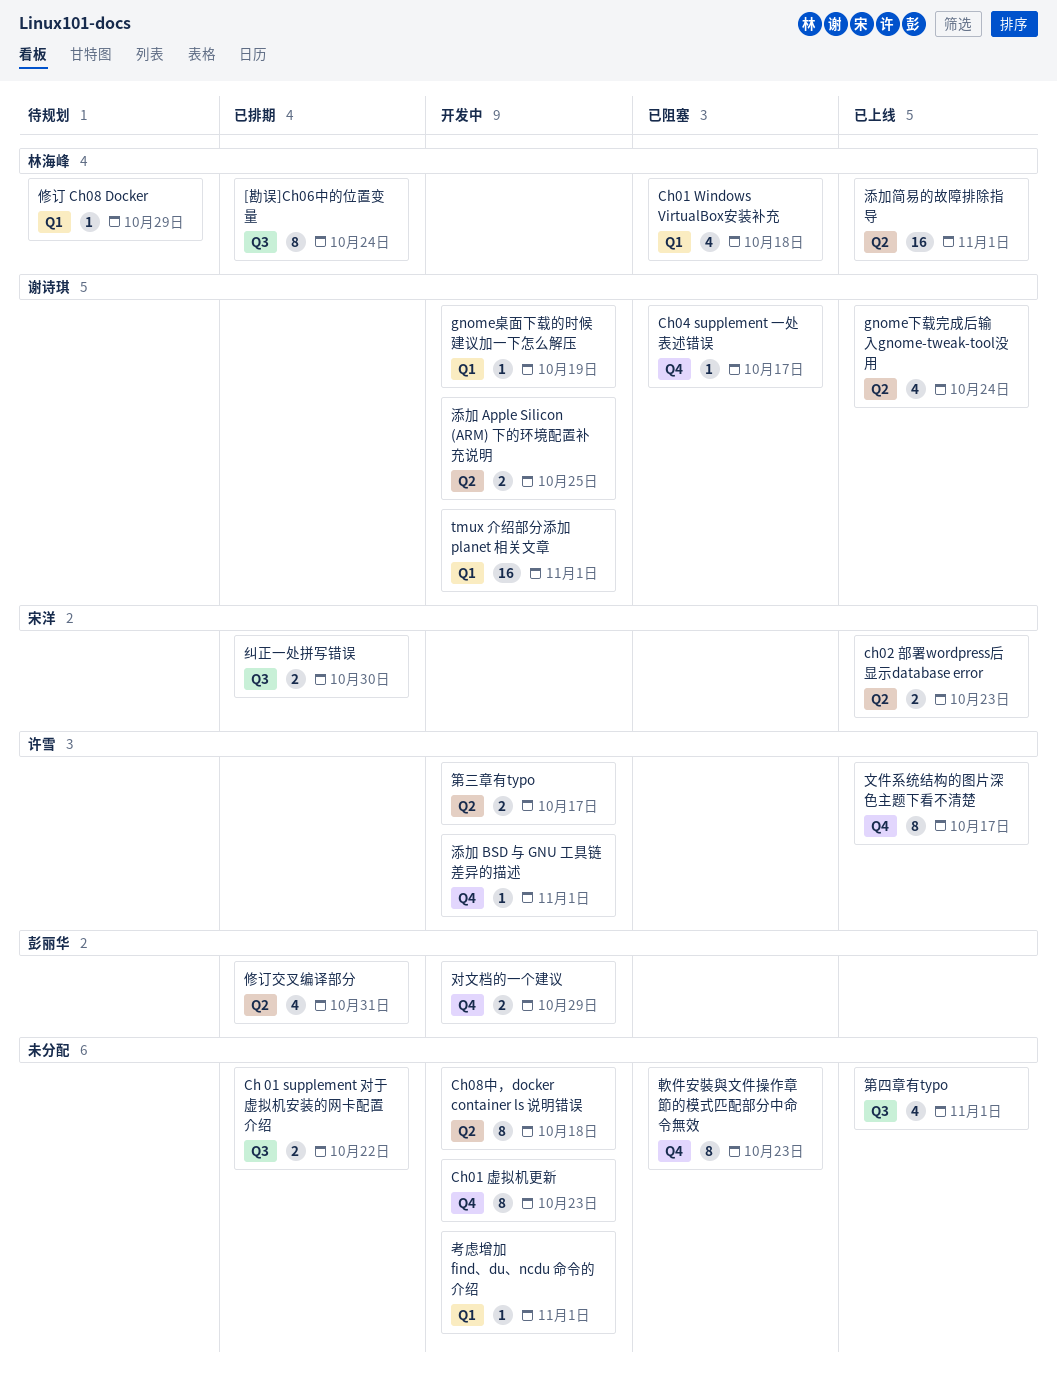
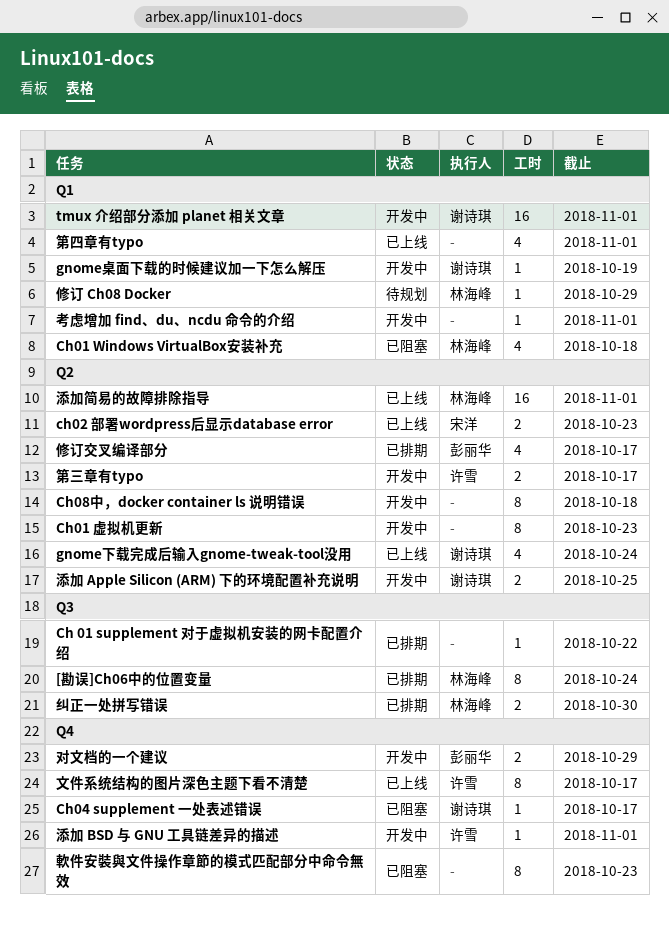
Ch 01 supplement 对于虚拟机安装的网卡配置介绍, estimate: 2 -> 1
Ch01 虚拟机更新, label: Q4 -> Q2
修订交叉编译部分, due: Oct 31 -> Oct 17
第四章有typo, label: Q3 -> Q1
纠正一处拼写错误, owner: 宋洋 -> 林海峰

